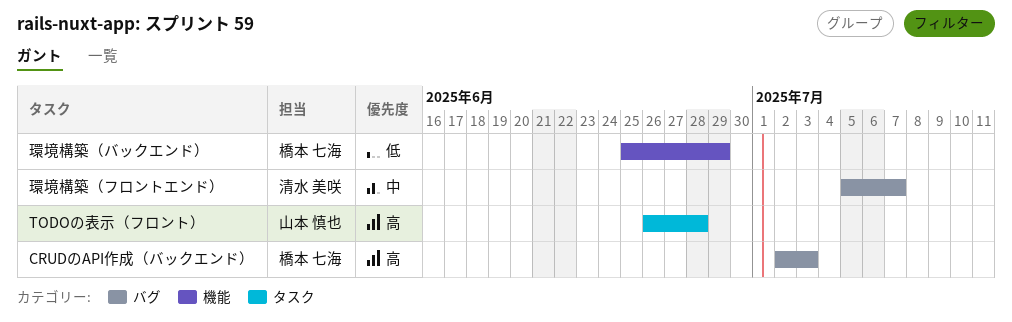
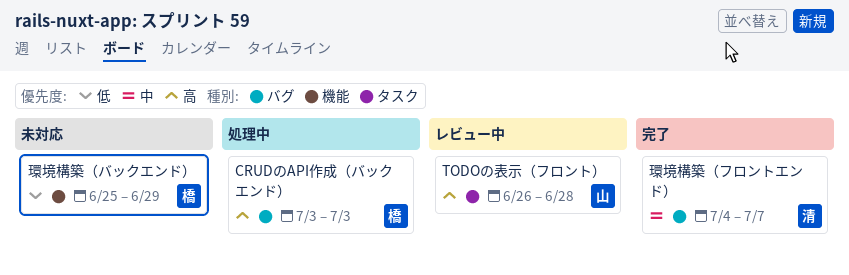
CRUDのAPI作成（バックエンド）, start: Jul 2 -> Jul 3
環境構築（フロントエンド）, start: Jul 5 -> Jul 4

